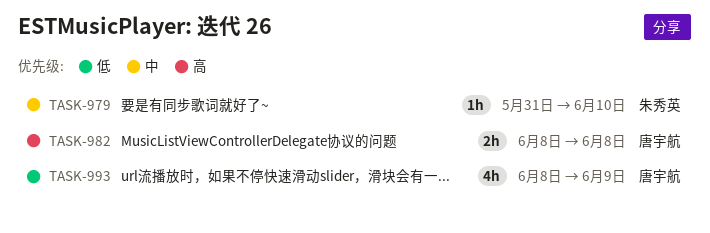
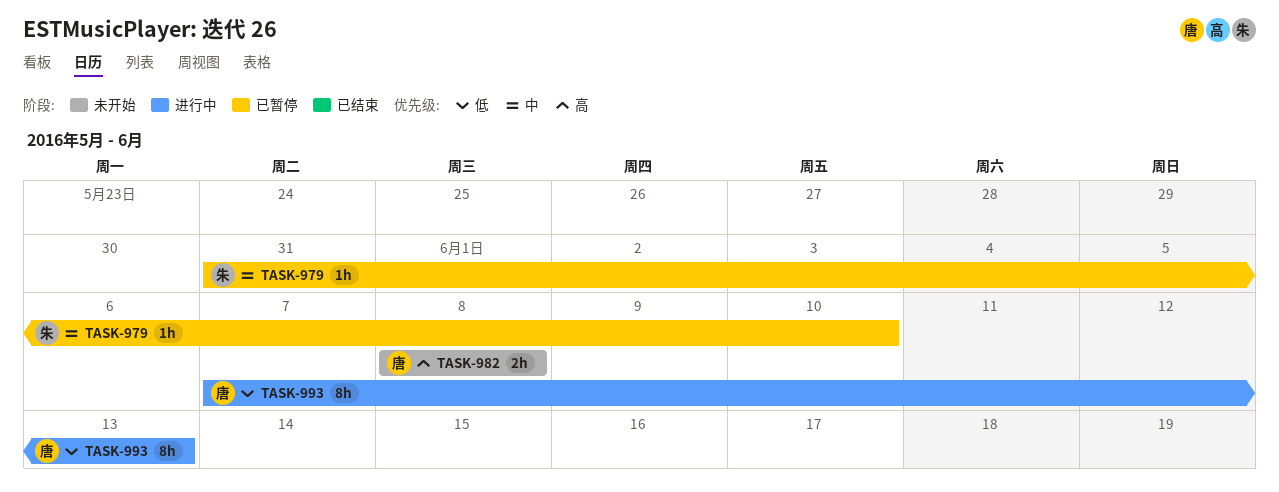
TASK-993, estimate: 4h -> 8h
TASK-993, start: Jun 8 -> Jun 7
TASK-993, due: Jun 9 -> Jun 13

